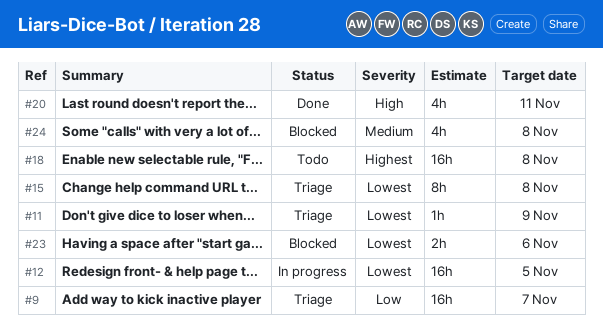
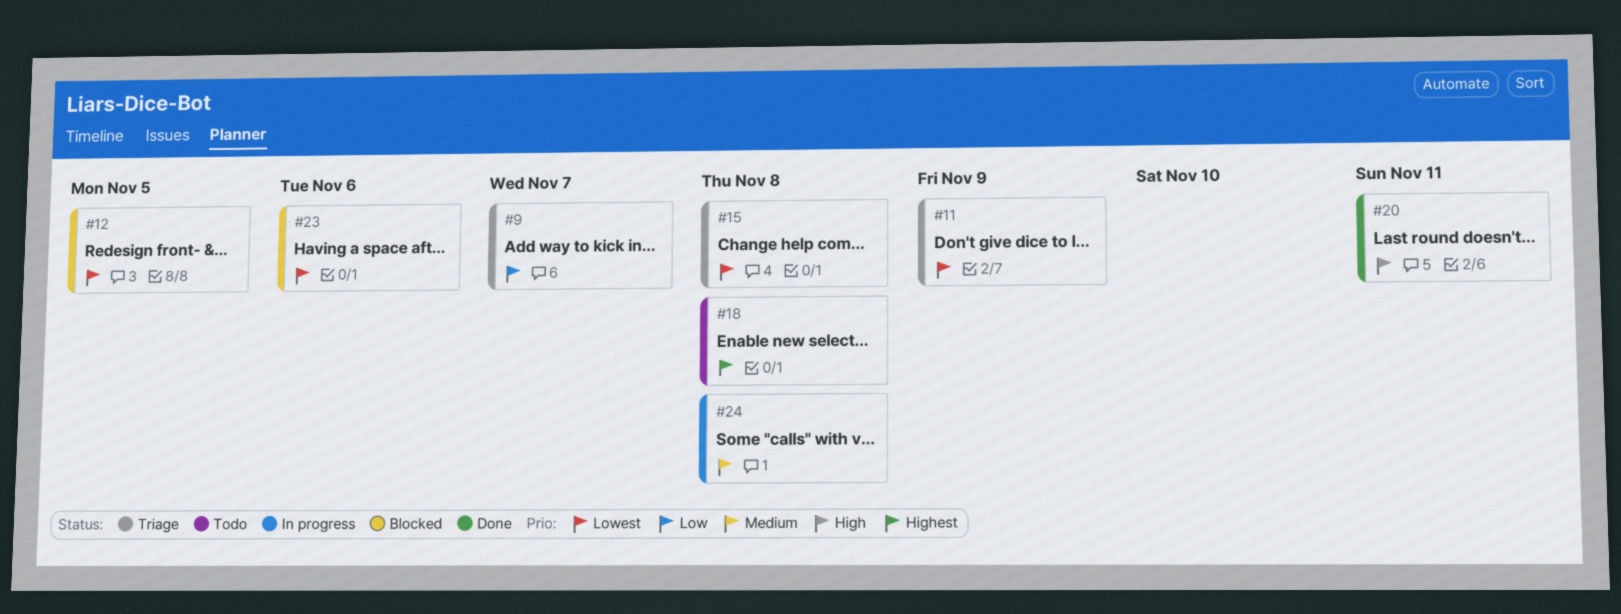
#12, status: In progress -> Blocked
#24, status: Blocked -> In progress

